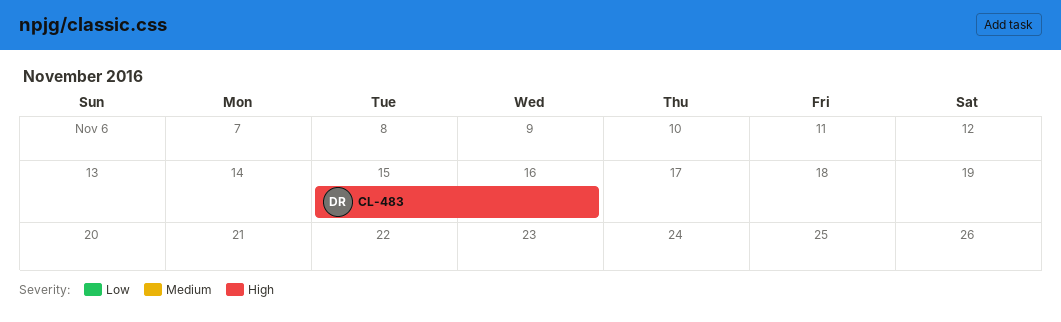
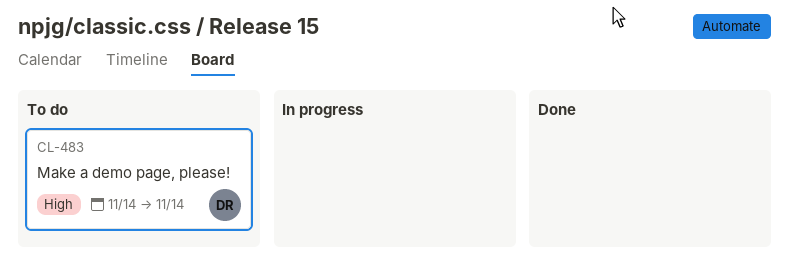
CL-483, start: Nov 15 -> Nov 14
CL-483, due: Nov 16 -> Nov 14

